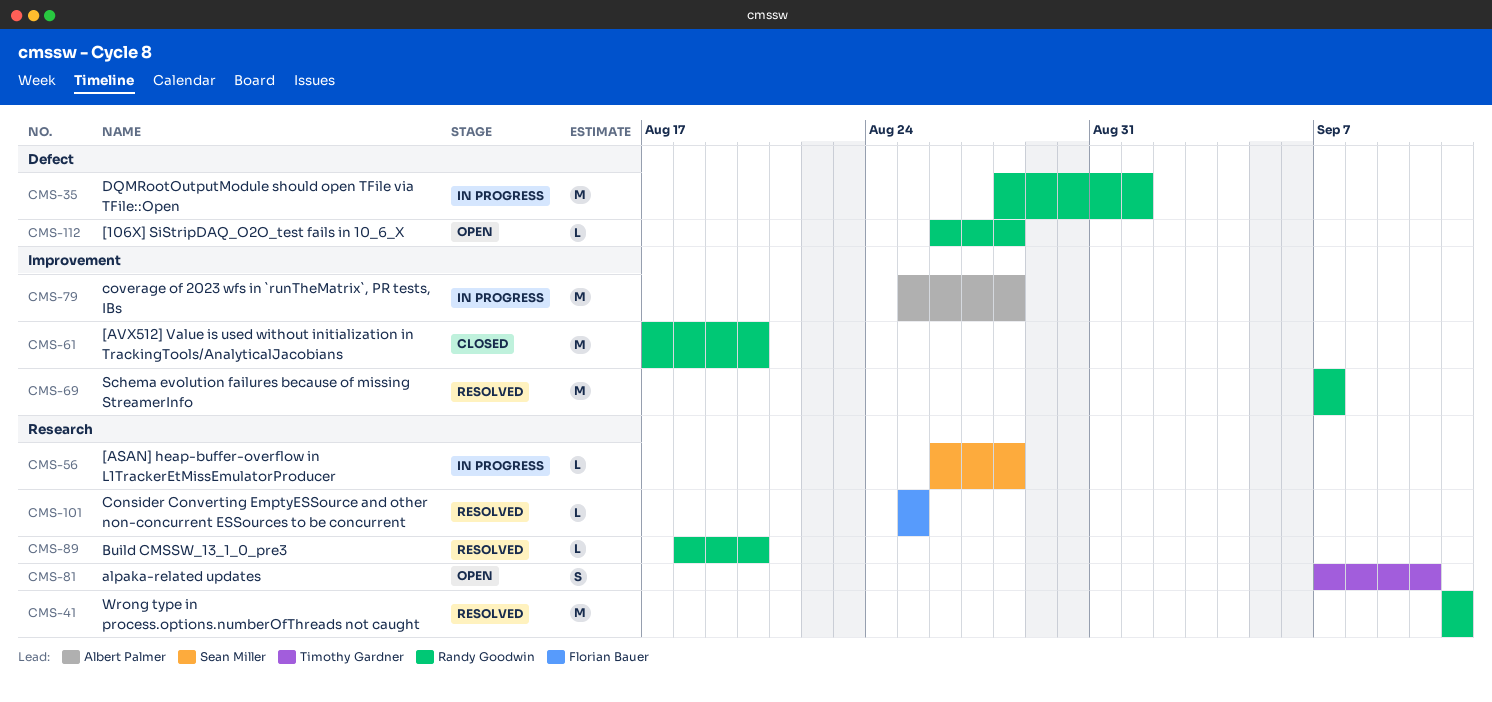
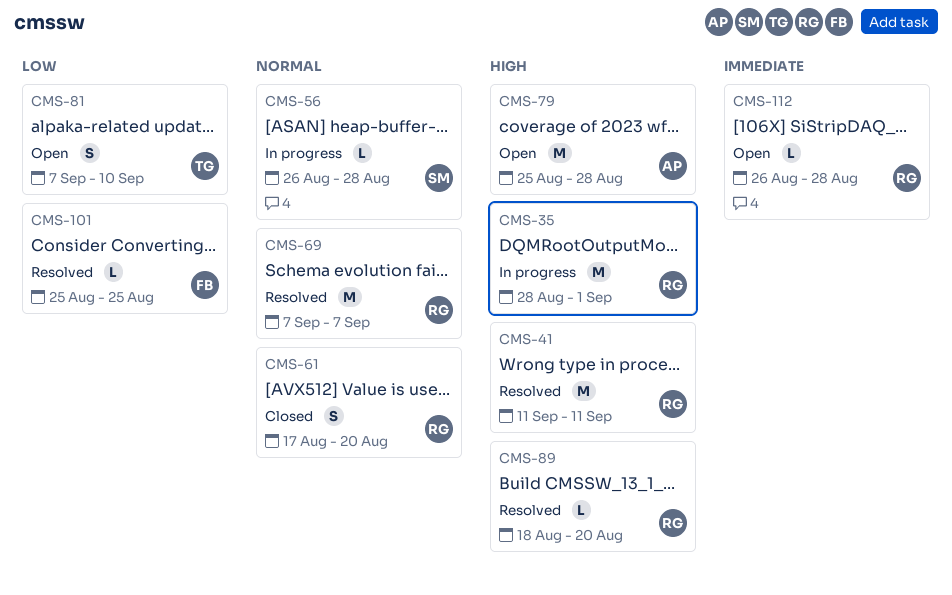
CMS-61, estimate: M -> S
CMS-79, status: In progress -> Open

